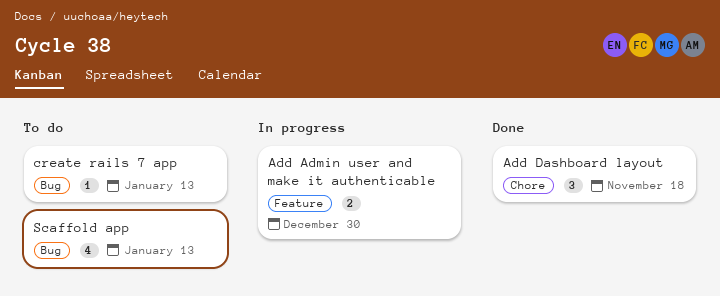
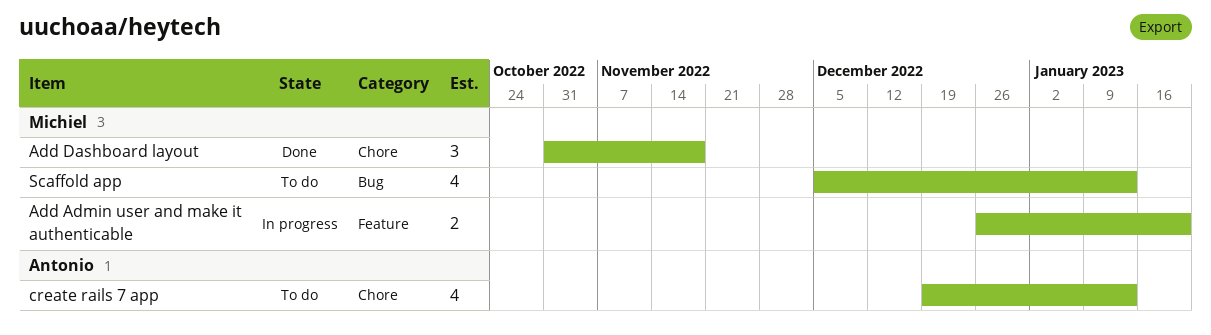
Add Admin user and make it authenticable, due: Dec 30 -> Jan 20
create rails 7 app, label: Bug -> Chore
create rails 7 app, estimate: 1 -> 4

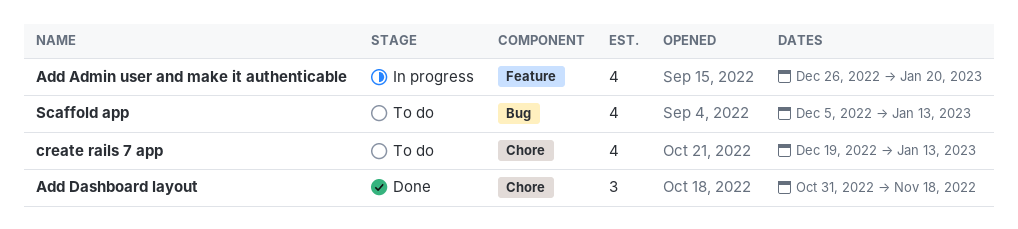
Add Admin user and make it authenticable, estimate: 2 -> 4

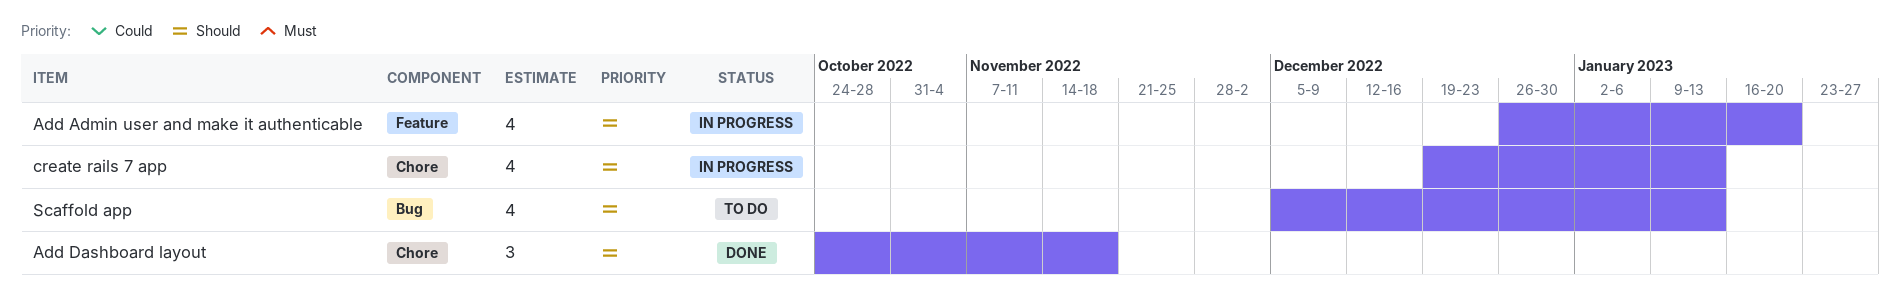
Add Dashboard layout, start: Oct 31 -> Oct 24
create rails 7 app, status: To do -> In progress

